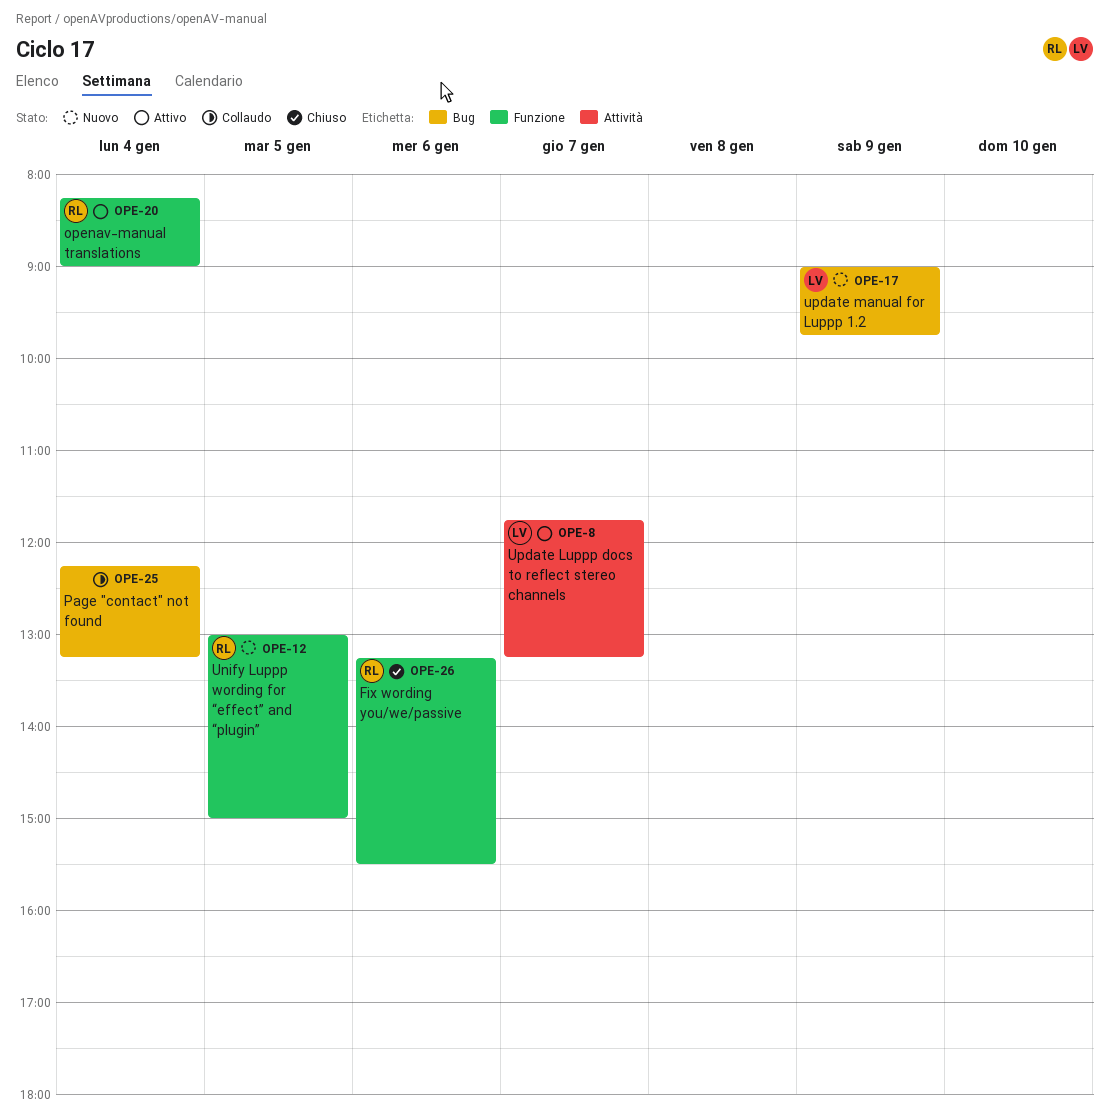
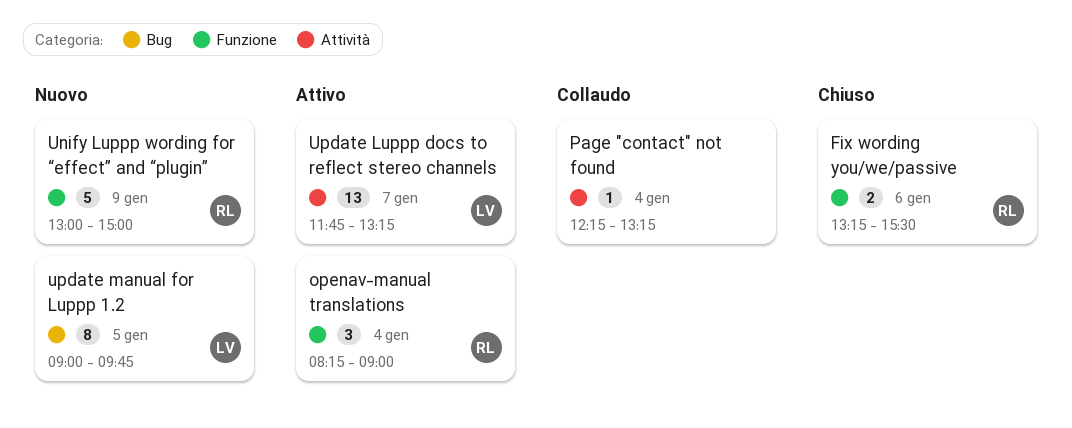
Page "contact" not found, label: Bug -> Attività
Unify Luppp wording for “effect” and “plugin”, day: Jan 5 -> Jan 9
update manual for Luppp 1.2, day: Jan 9 -> Jan 5

